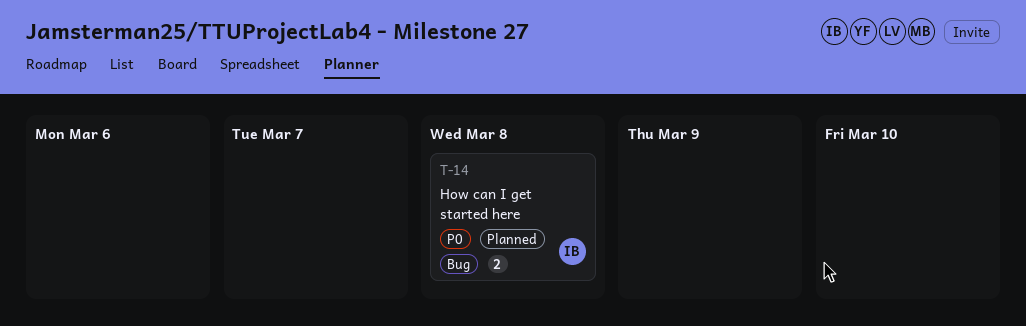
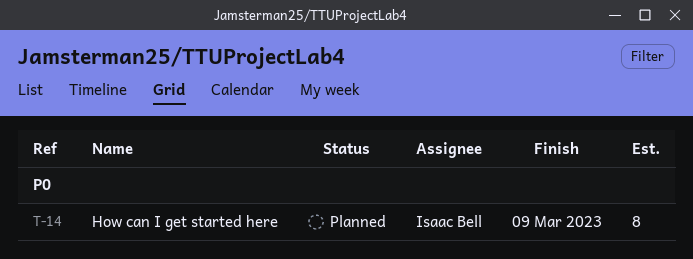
T-14, estimate: 2 -> 8
T-14, due: Mar 8 -> Mar 9

